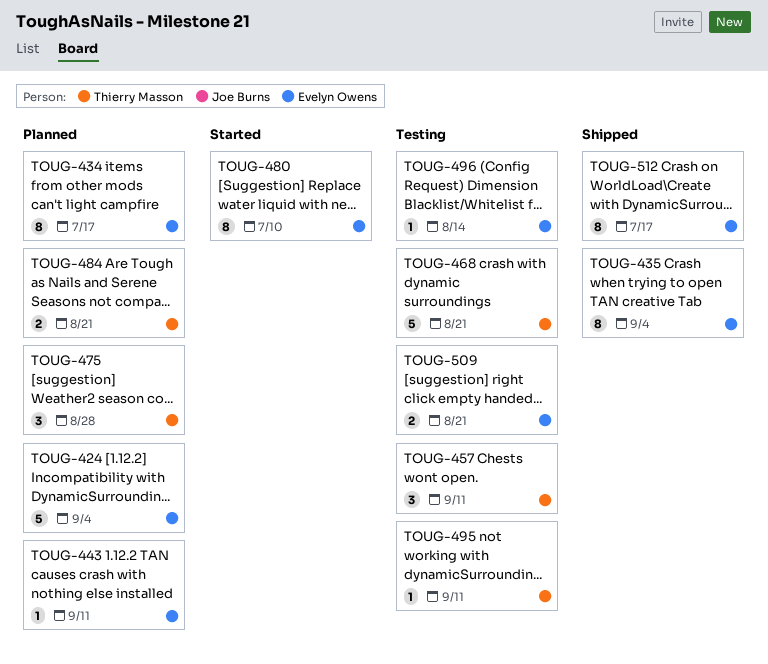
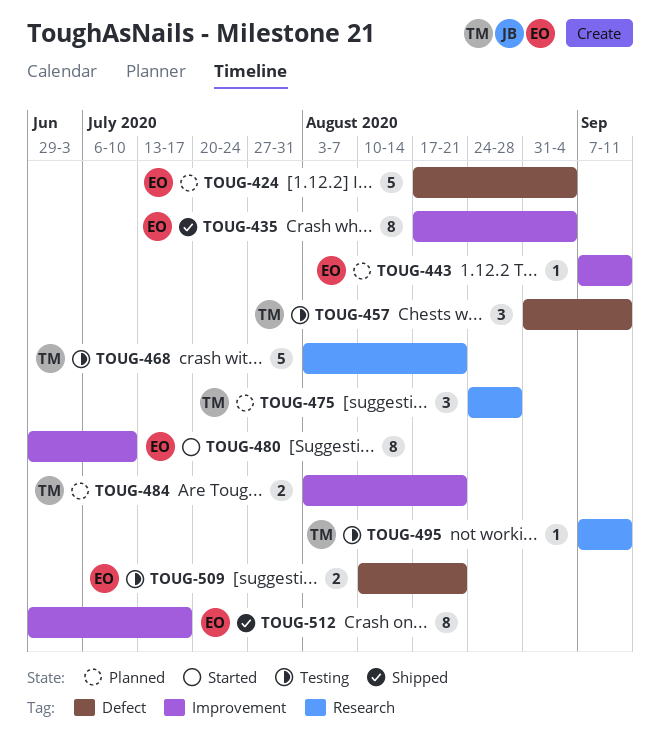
TOUG-434: present -> none
TOUG-496: present -> none

